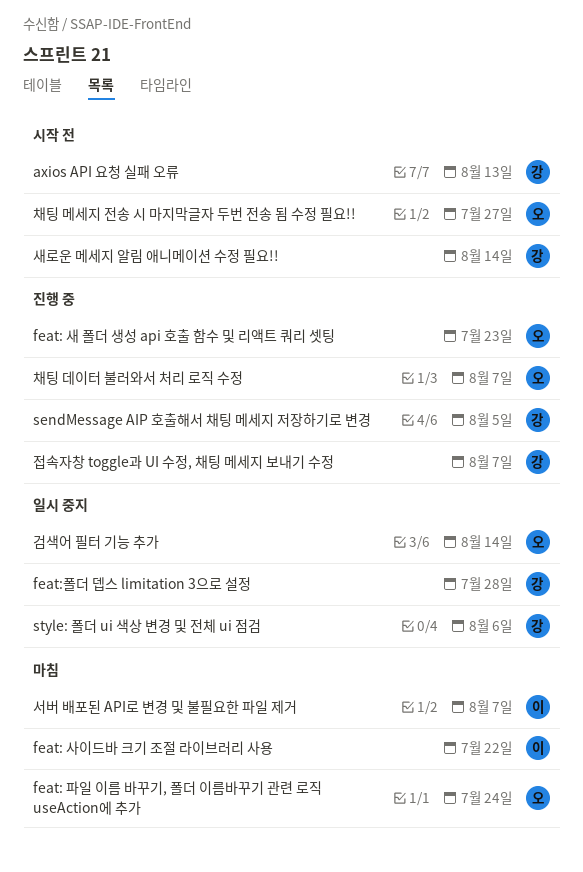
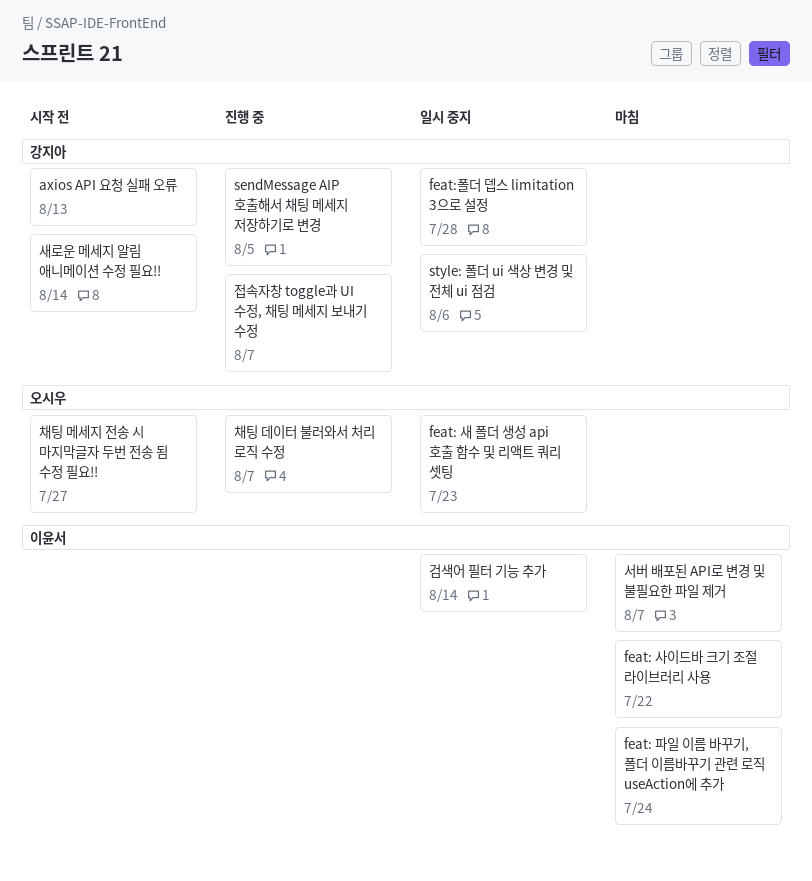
feat: 새 폴더 생성 api 호출 함수 및 리액트 쿼리 셋팅, status: 진행 중 -> 일시 중지
feat: 파일 이름 바꾸기, 폴더 이름바꾸기 관련 로직 useAction에 추가, owner: 오시우 -> 이윤서
검색어 필터 기능 추가, owner: 오시우 -> 이윤서

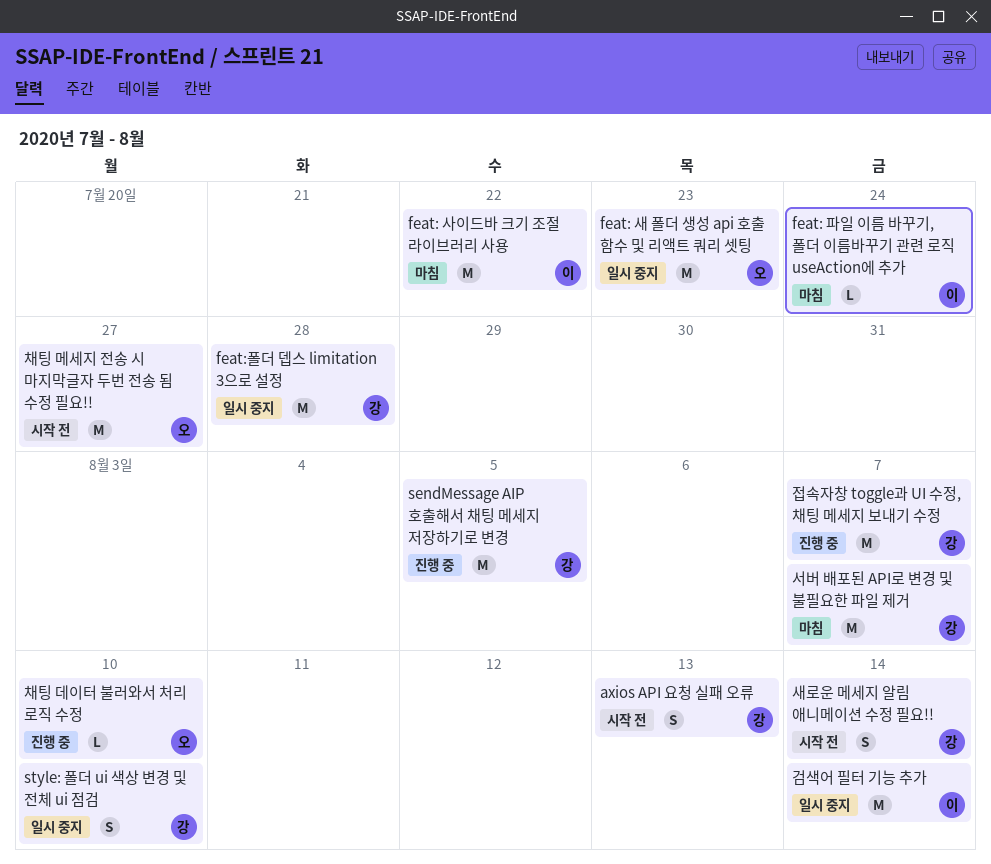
style: 폴더 ui 색상 변경 및 전체 ui 점검, due: Aug 6 -> Aug 10
서버 배포된 API로 변경 및 불필요한 파일 제거, owner: 이윤서 -> 강지아
채팅 데이터 불러와서 처리 로직 수정, due: Aug 7 -> Aug 10

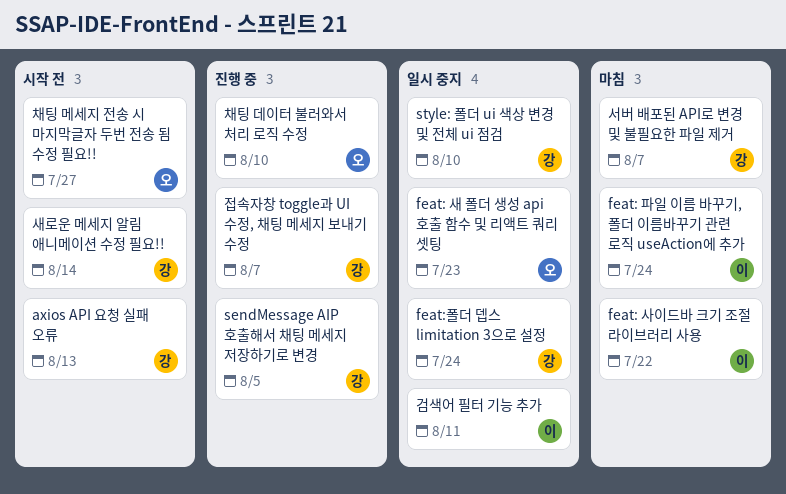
feat:폴더 뎁스 limitation 3으로 설정, due: Jul 28 -> Jul 24
검색어 필터 기능 추가, due: Aug 14 -> Aug 11

